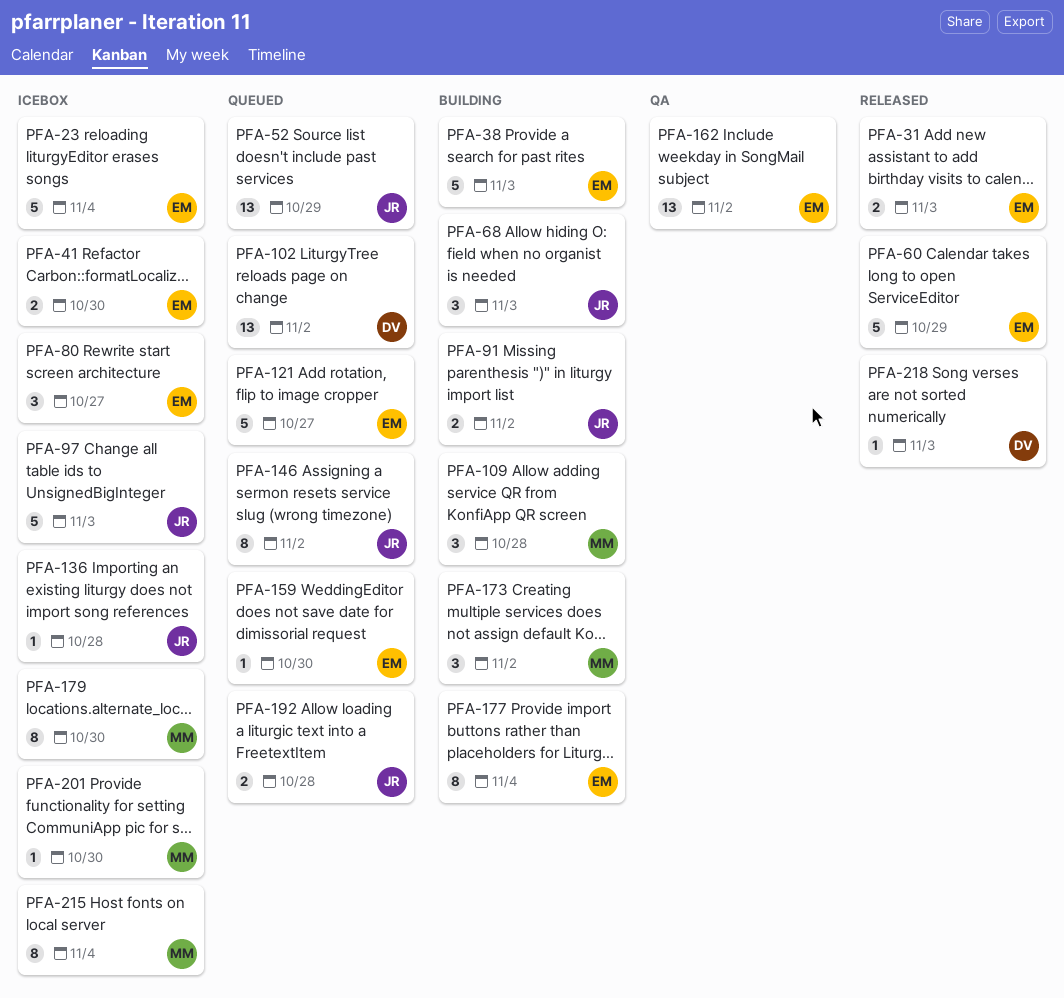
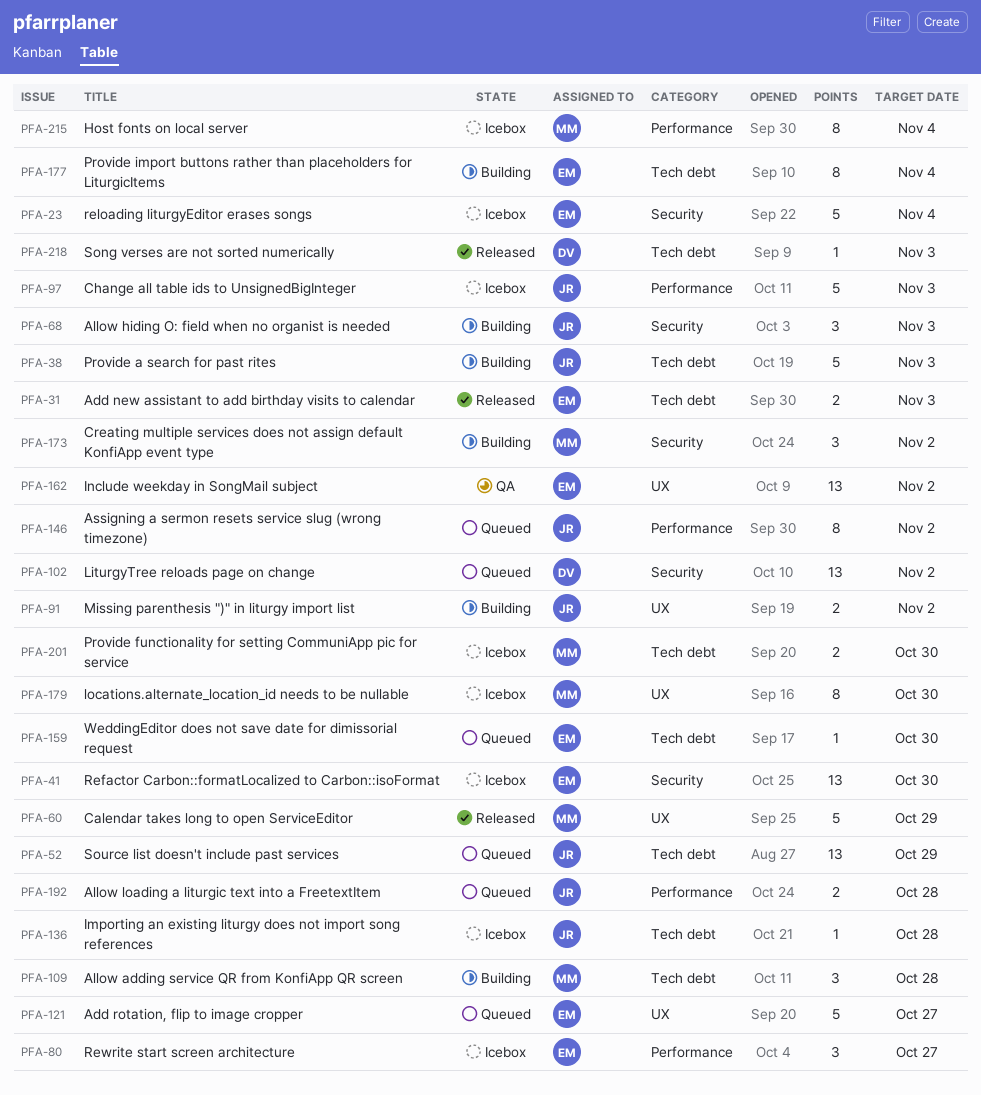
PFA-38, owner: EM -> JR
PFA-41, estimate: 2 -> 13
PFA-60, owner: EM -> MM
PFA-201, estimate: 1 -> 2

